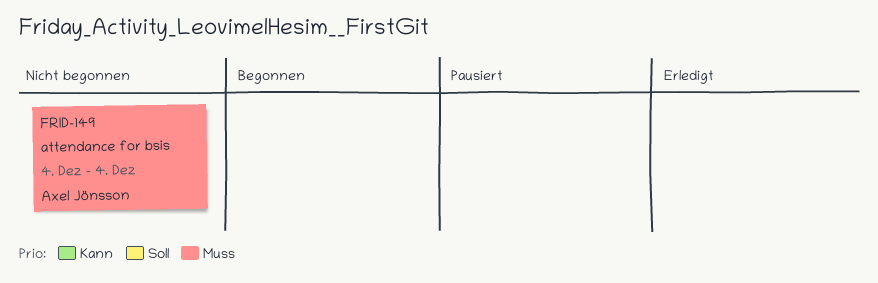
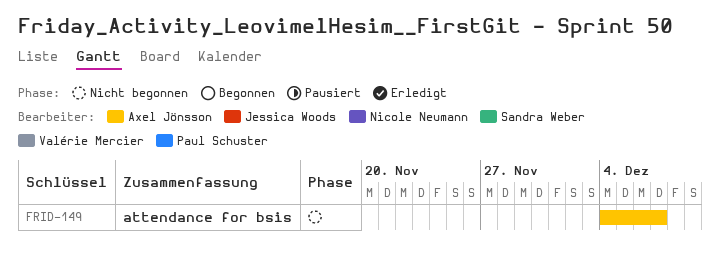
FRID-149, due: Dec 4 -> Dec 7

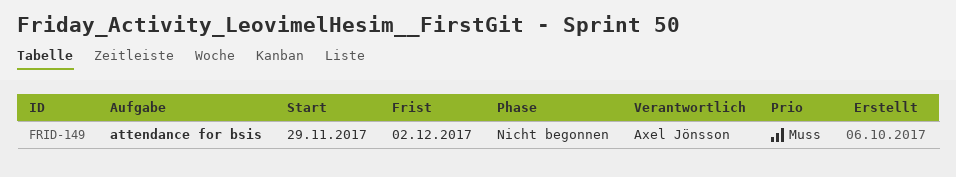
FRID-149, start: Dec 4 -> Nov 29
FRID-149, due: Dec 7 -> Dec 2

